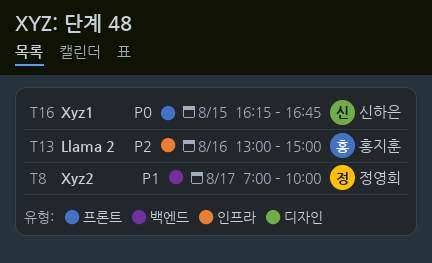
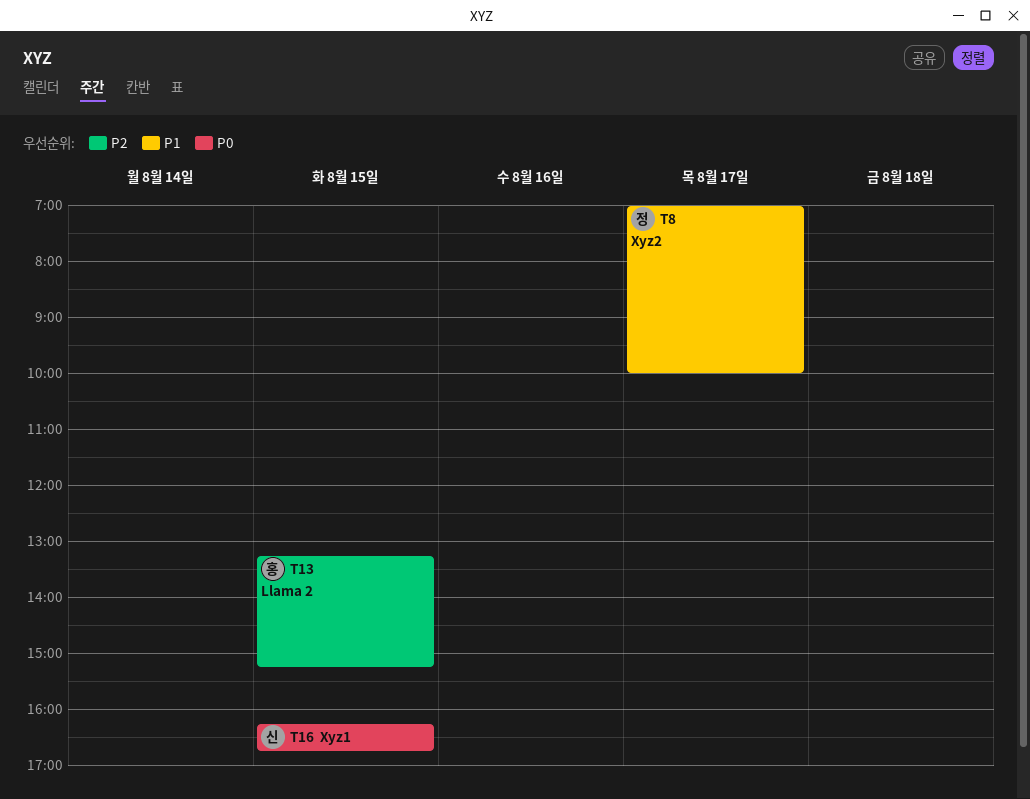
T13, day: Aug 16 -> Aug 15
T13, begins: 13:00 -> 13:15
T13, ends: 15:00 -> 15:15

